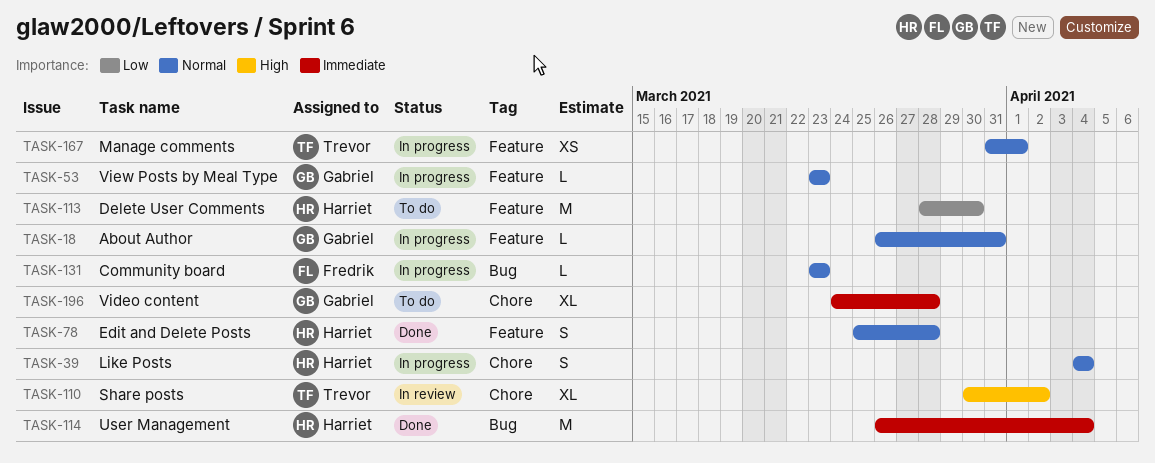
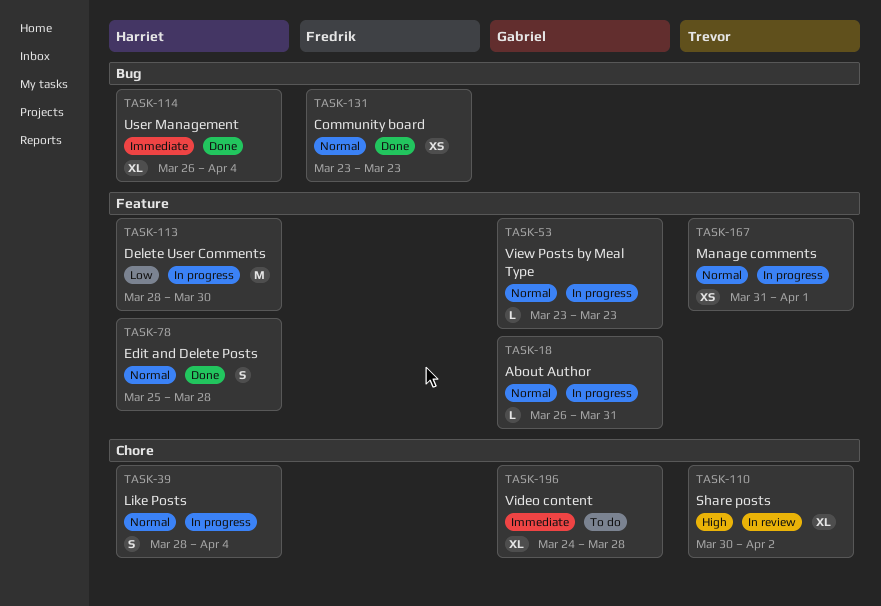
TASK-39, start: Apr 4 -> Mar 28
TASK-113, status: To do -> In progress
TASK-114, estimate: M -> XL
TASK-131, status: In progress -> Done
TASK-131, estimate: L -> XS

